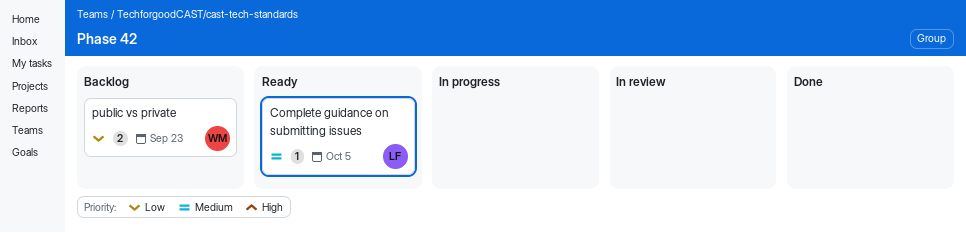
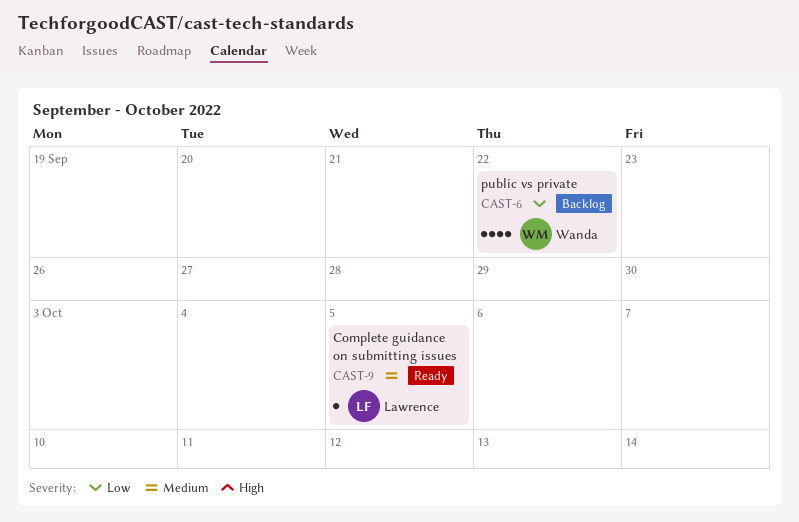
public vs private, estimate: 2 -> 4
public vs private, due: Sep 23 -> Sep 22

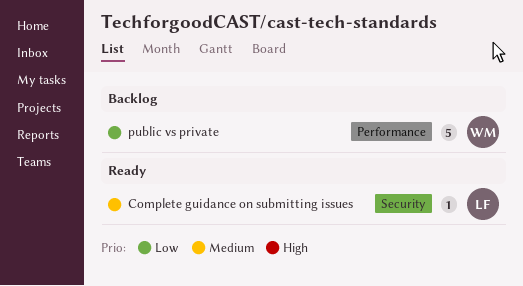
public vs private, estimate: 4 -> 5

